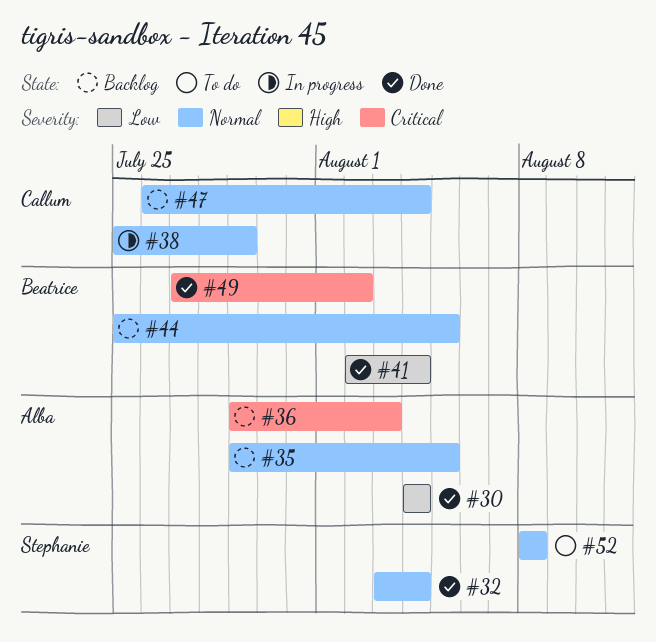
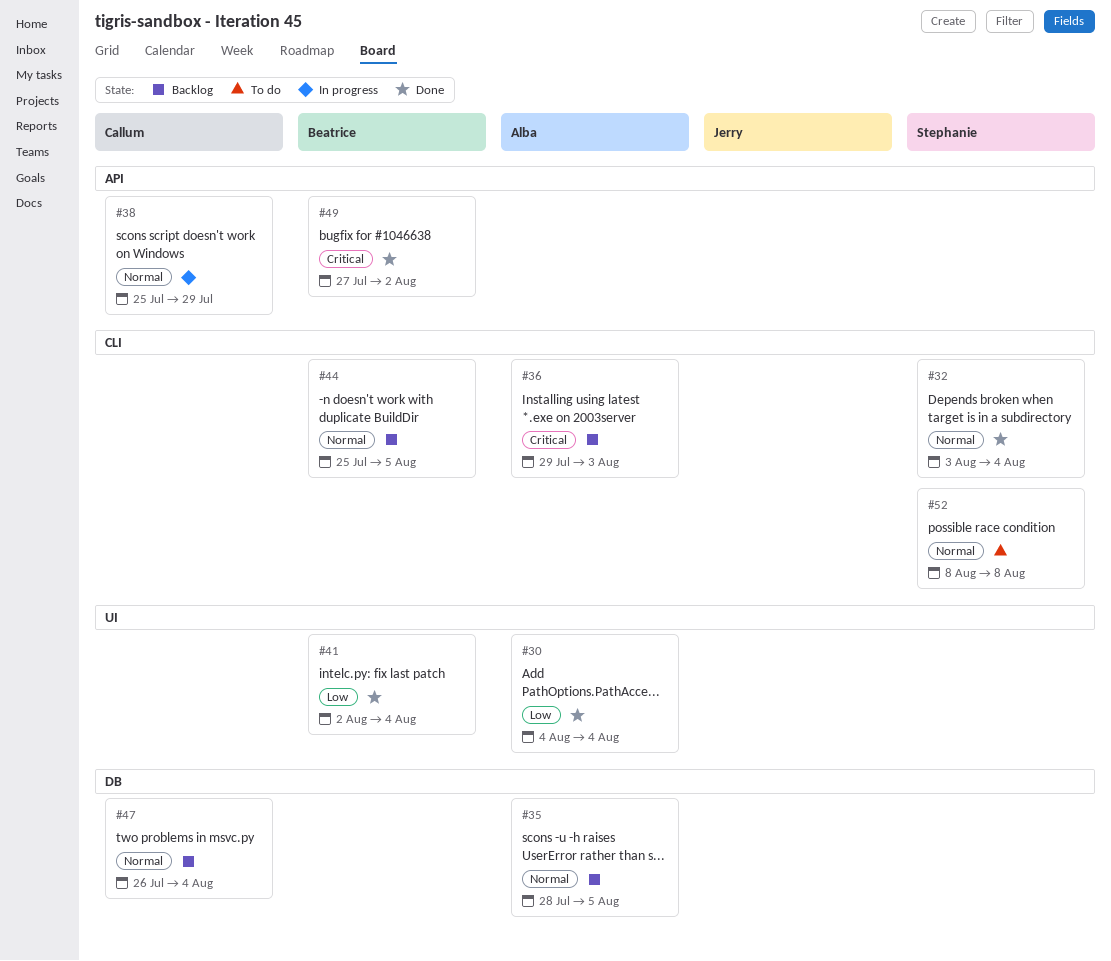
#35, start: Jul 29 -> Jul 28

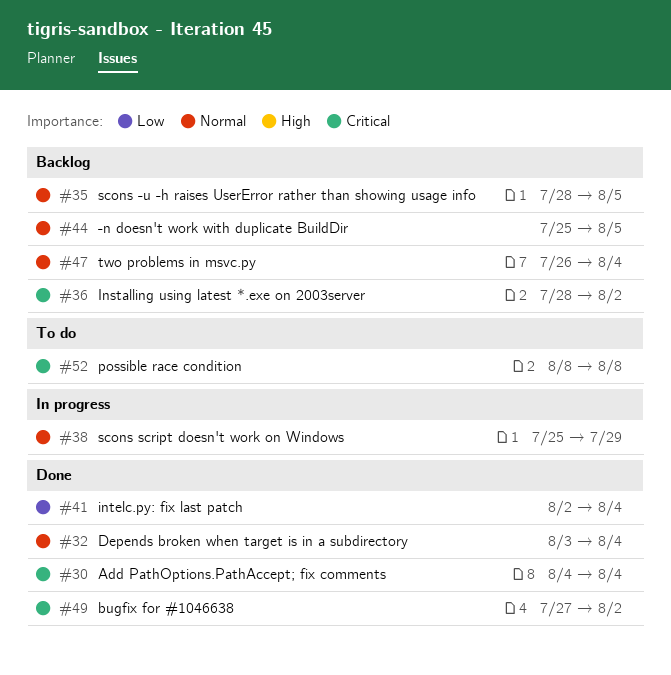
#30, priority: Low -> Critical
#36, start: Jul 29 -> Jul 28
#36, due: Aug 3 -> Aug 2
#52, priority: Normal -> Critical

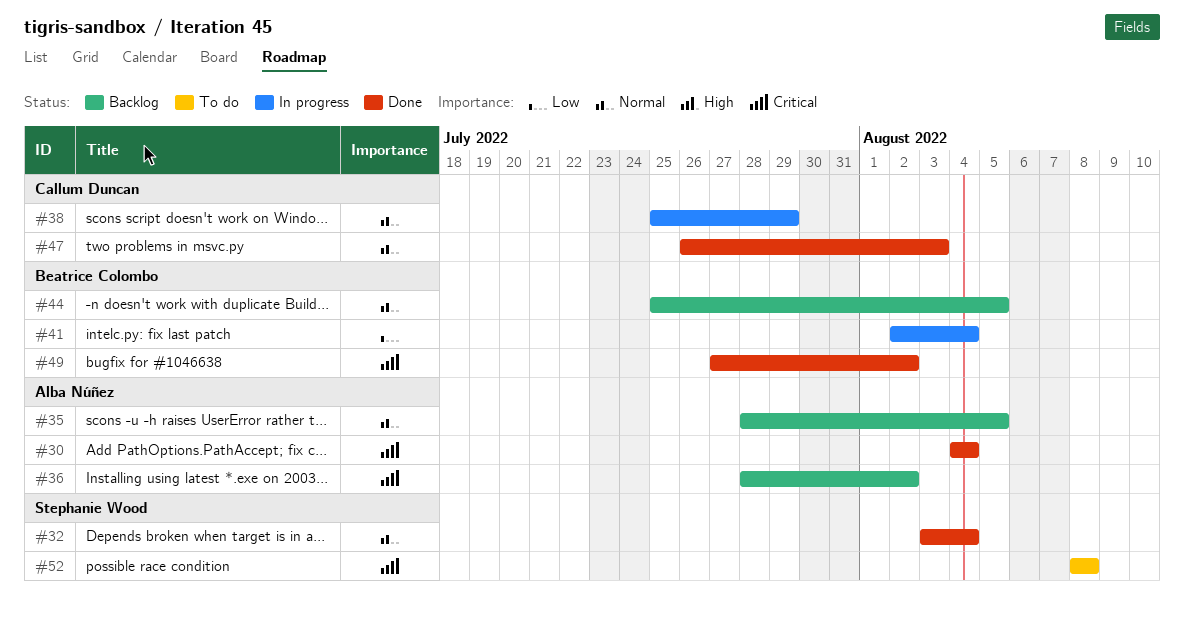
#41, status: Done -> In progress
#47, status: Backlog -> Done
#47, due: Aug 4 -> Aug 3

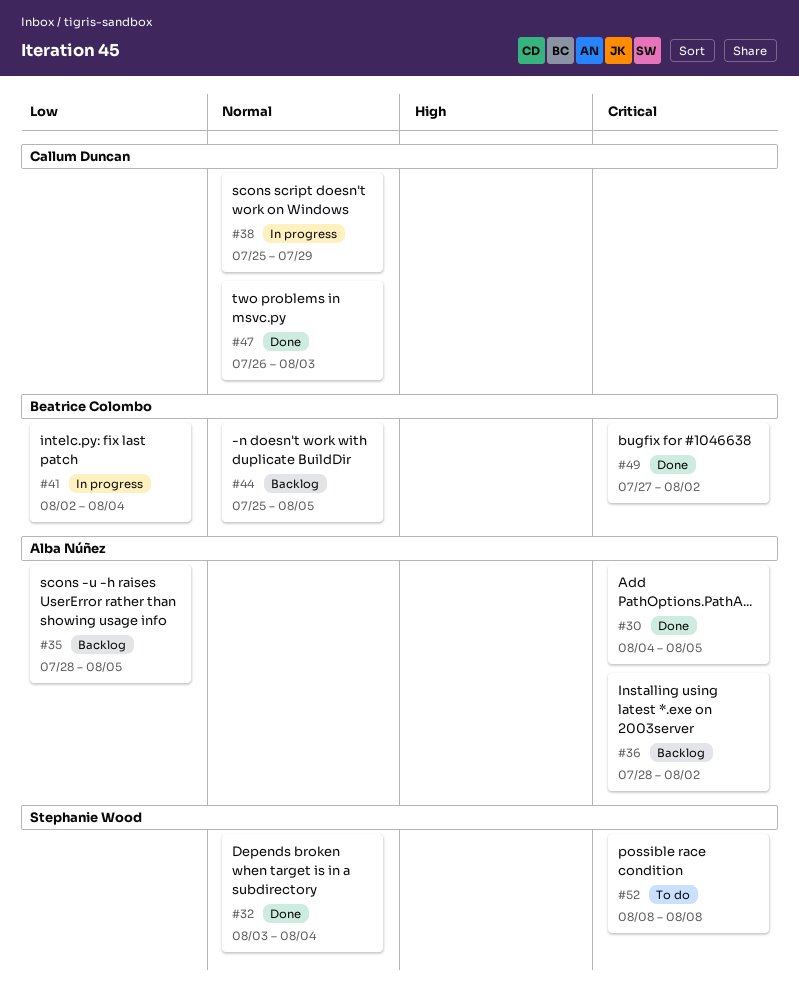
#30, due: Aug 4 -> Aug 5
#35, priority: Normal -> Low

